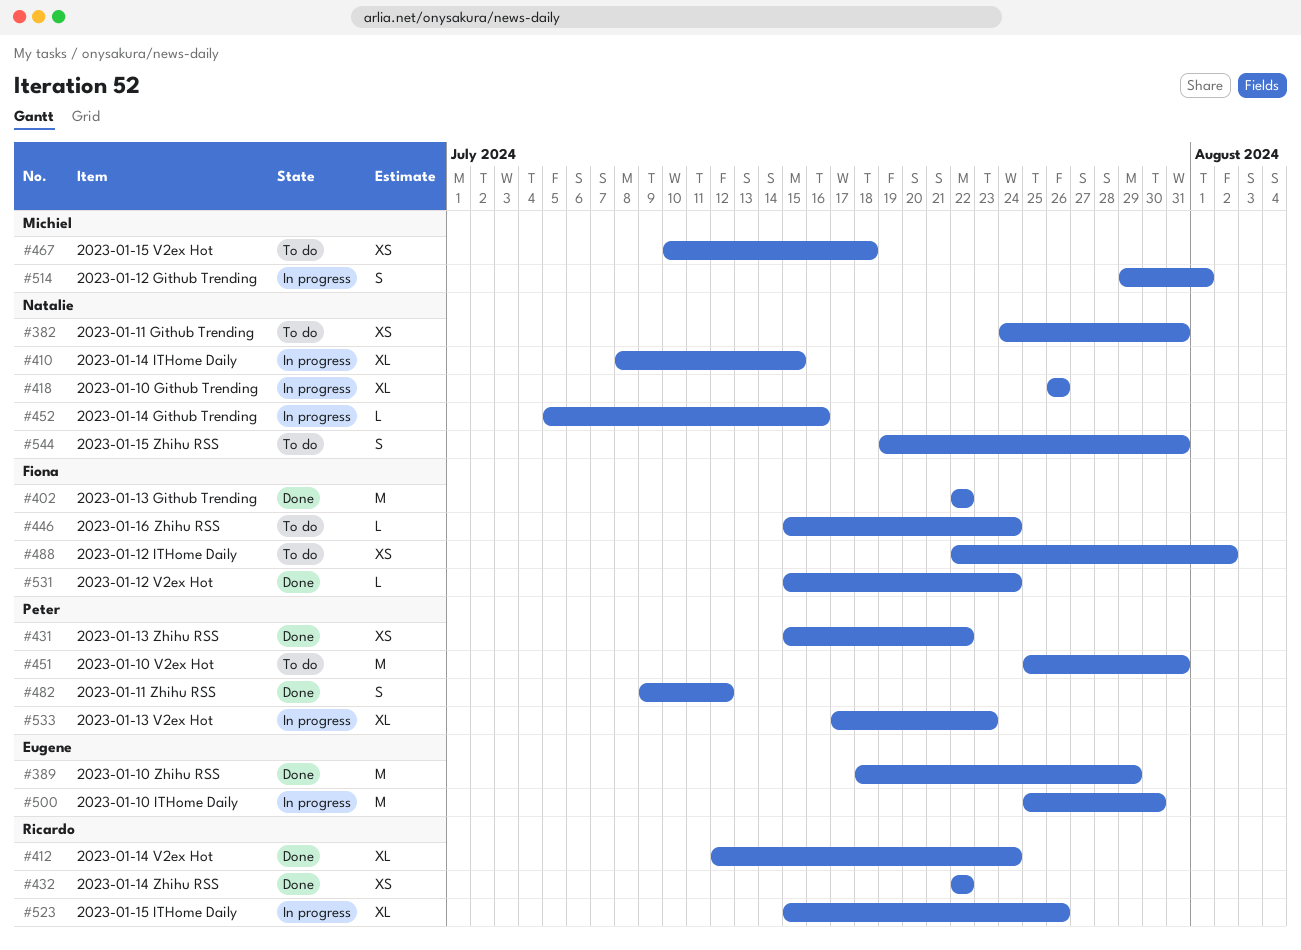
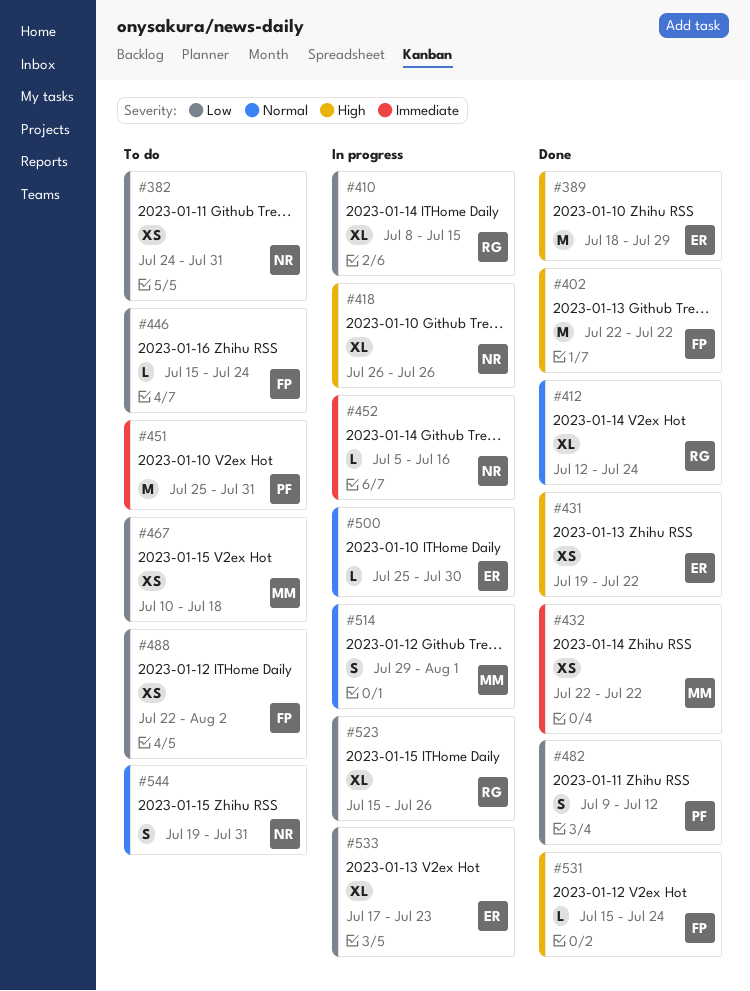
#410, owner: Natalie -> Ricardo
#431, owner: Peter -> Eugene
#431, start: Jul 15 -> Jul 19
#432, owner: Ricardo -> Michiel
#500, estimate: M -> L
#533, owner: Peter -> Eugene

